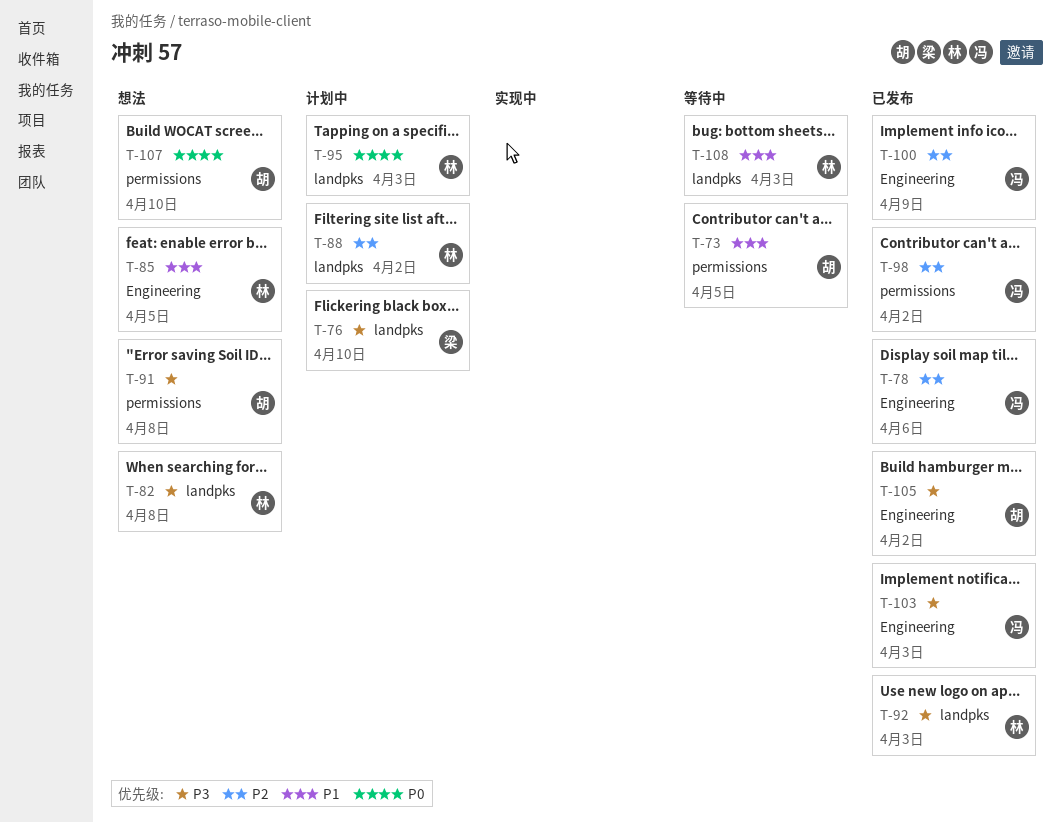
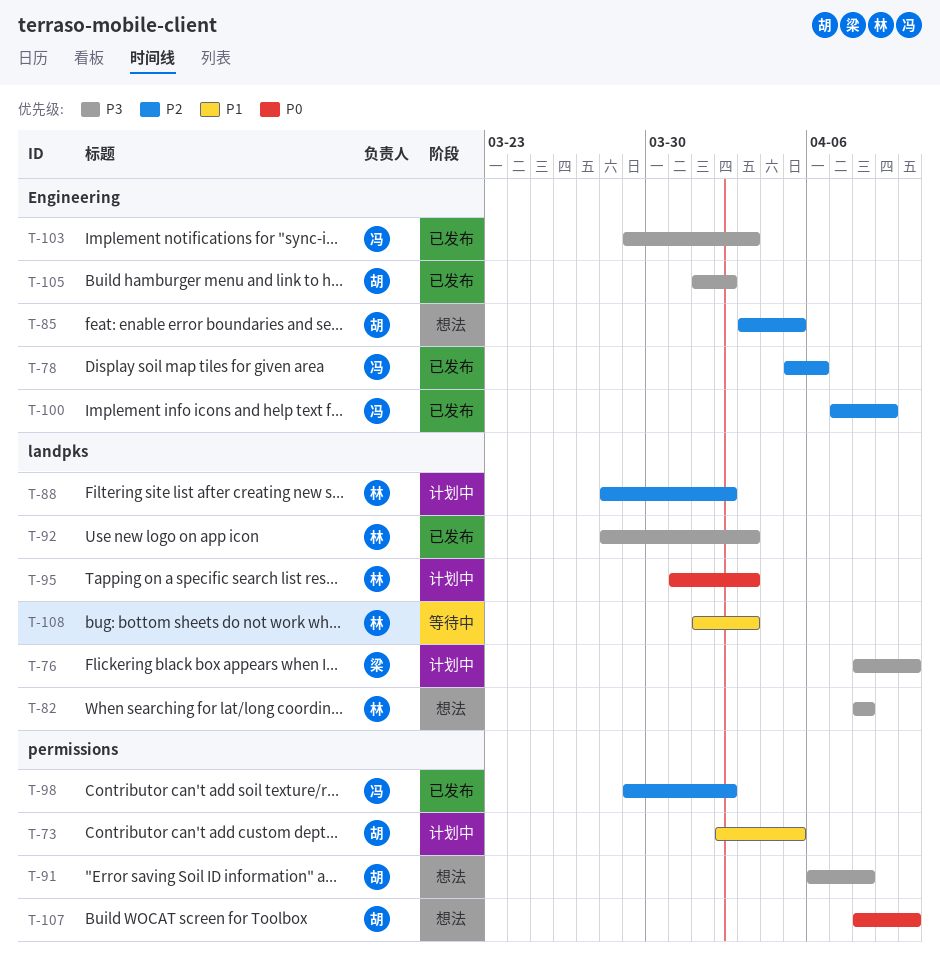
T-73, status: 等待中 -> 计划中
T-85, owner: 林 -> 胡
T-85, priority: P1 -> P2

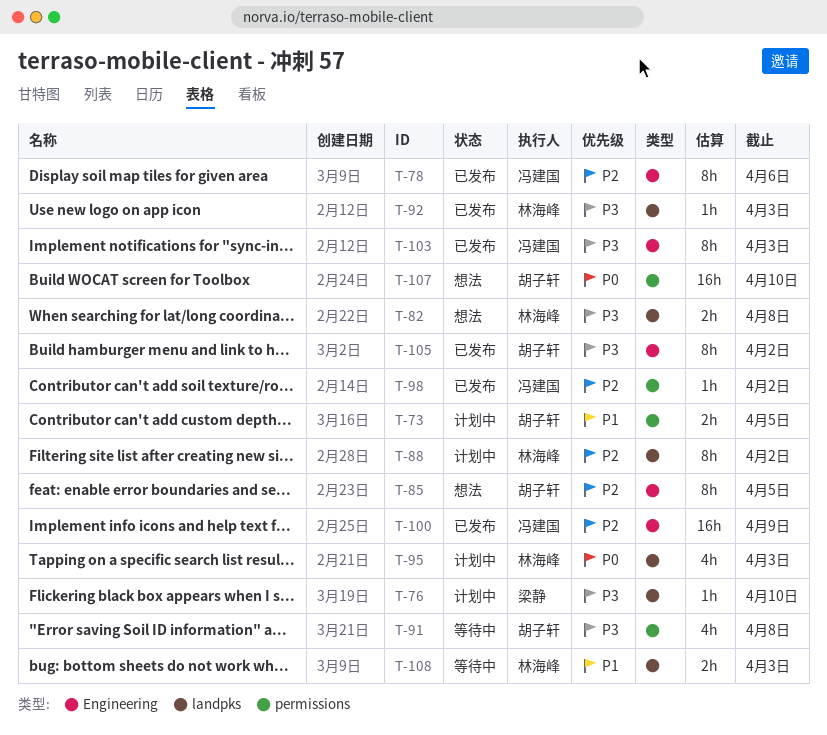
T-91, status: 想法 -> 等待中

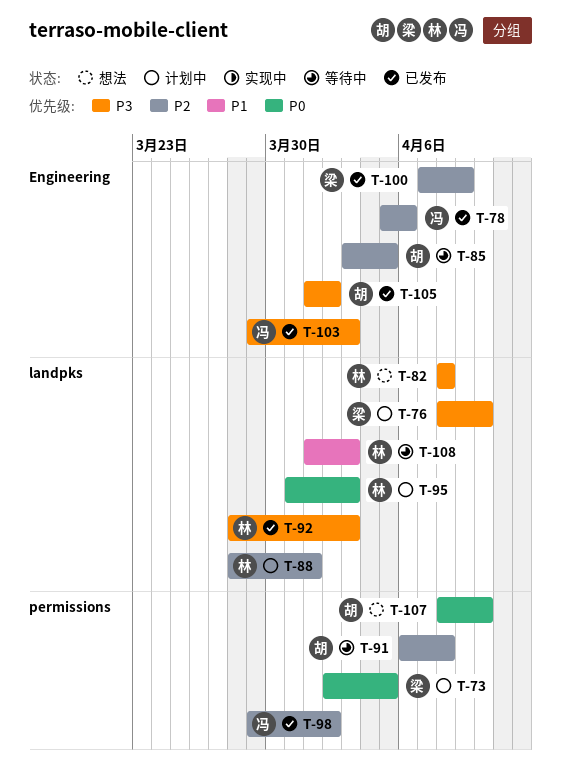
T-73, owner: 胡子轩 -> 梁静
T-73, priority: P1 -> P0
T-85, status: 想法 -> 等待中
T-88, due: Apr 2 -> Apr 1
T-91, priority: P3 -> P2
T-100, owner: 冯建国 -> 梁静

